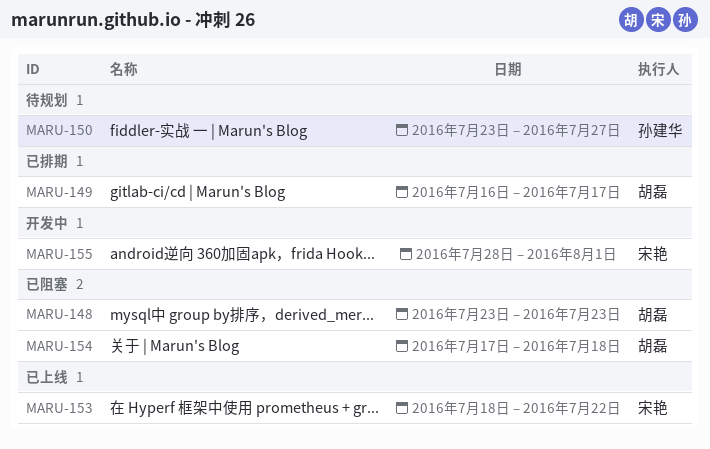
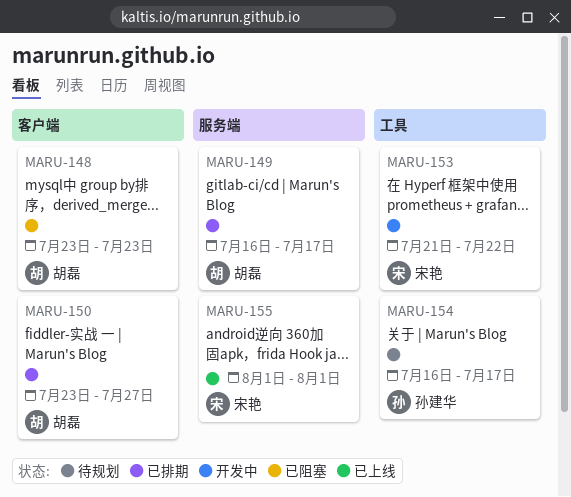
MARU-150, status: 待规划 -> 已排期
MARU-150, owner: 孙建华 -> 胡磊
MARU-153, status: 已上线 -> 开发中
MARU-153, start: Jul 18 -> Jul 21
MARU-154, status: 已阻塞 -> 待规划
MARU-154, owner: 胡磊 -> 孙建华
MARU-154, start: Jul 17 -> Jul 16
MARU-154, due: Jul 18 -> Jul 17
MARU-155, status: 开发中 -> 已上线
MARU-155, start: Jul 28 -> Aug 1

